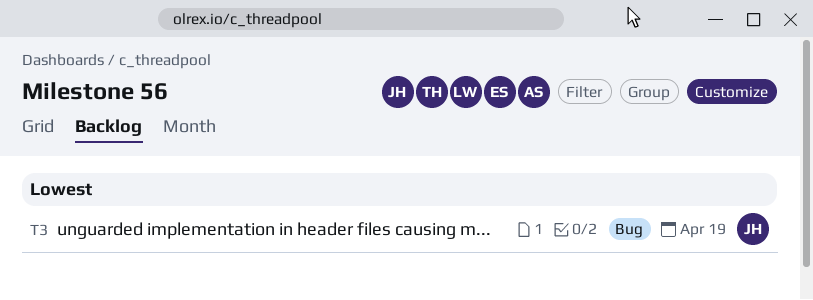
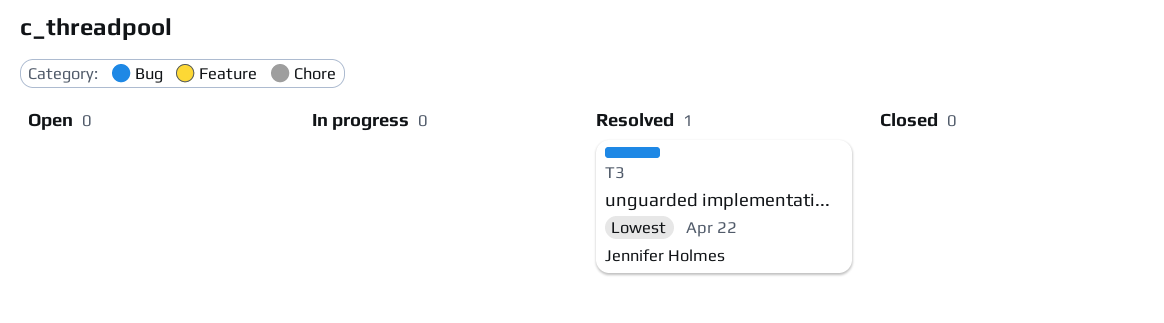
T3, due: Apr 19 -> Apr 22

